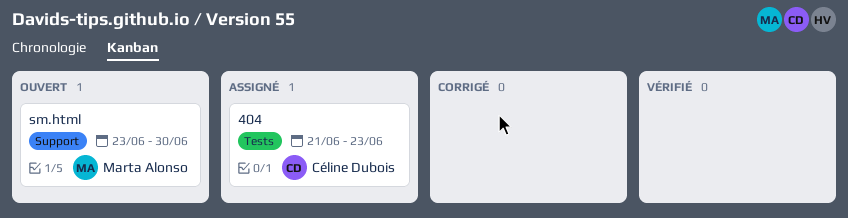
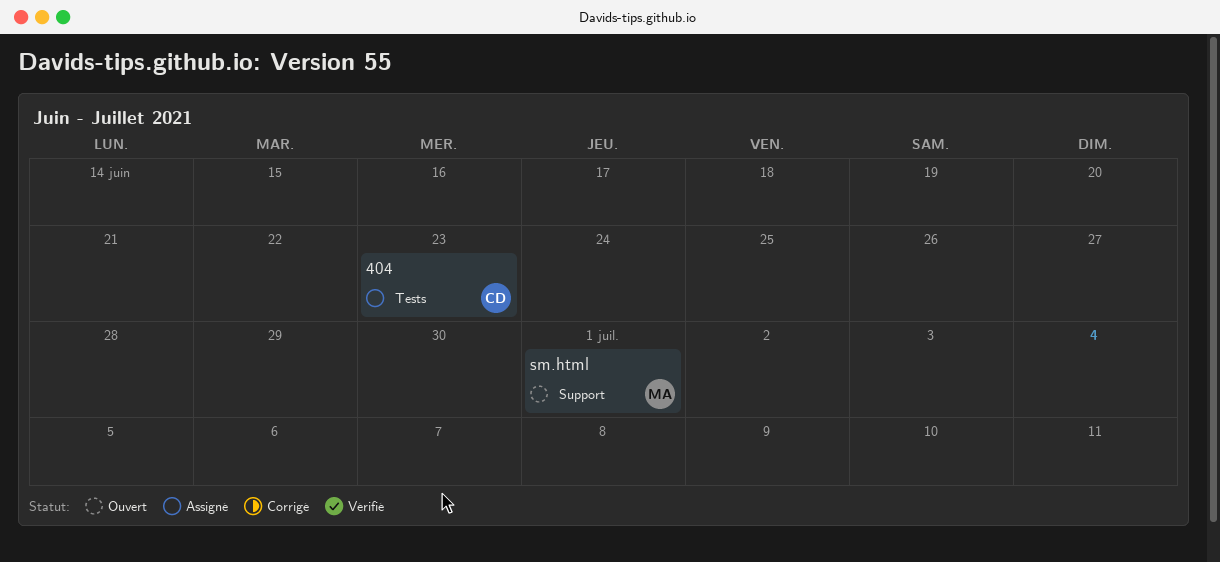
sm.html, due: Jun 30 -> Jul 1

